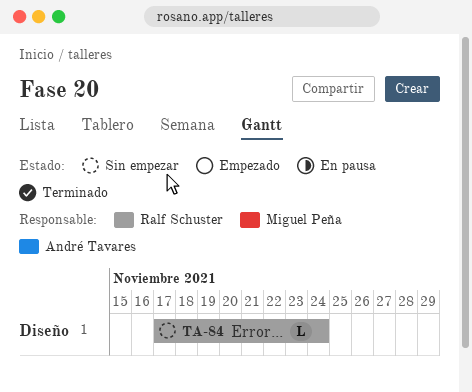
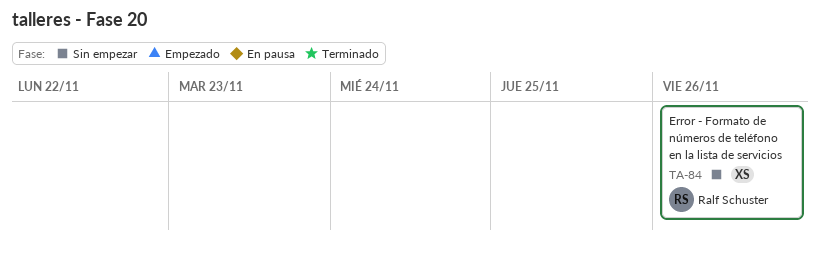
TA-84, estimate: L -> XS
TA-84, due: Nov 24 -> Nov 26

